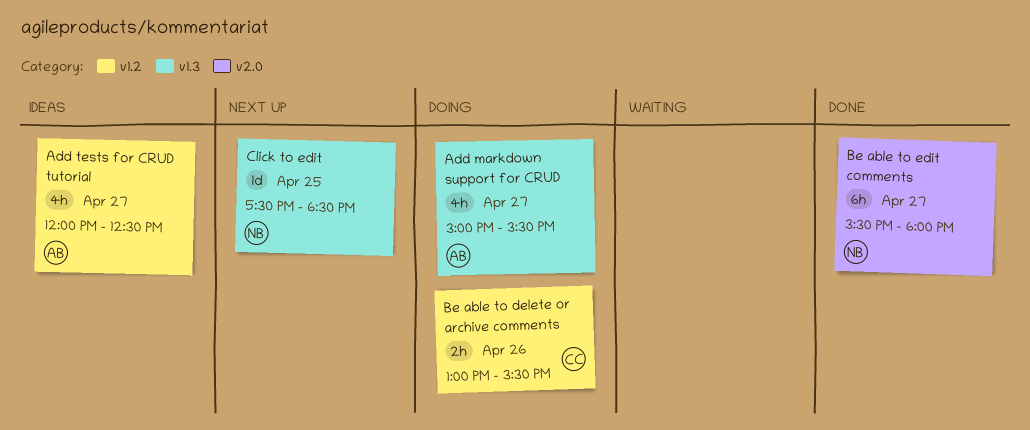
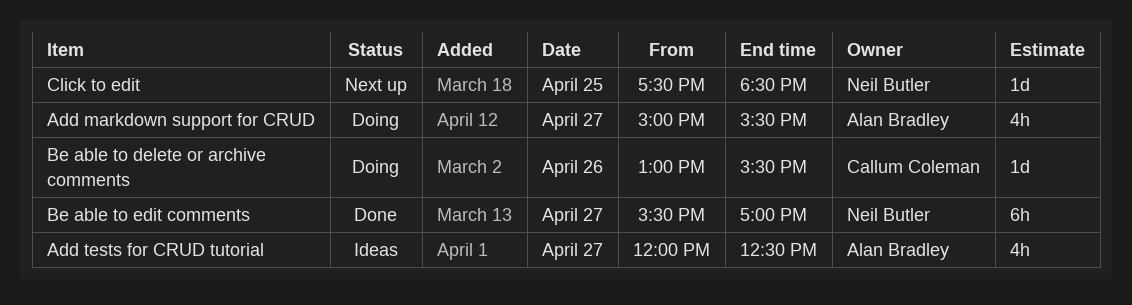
Be able to delete or archive comments, estimate: 2h -> 1d
Be able to edit comments, ends: 18:00 -> 17:00

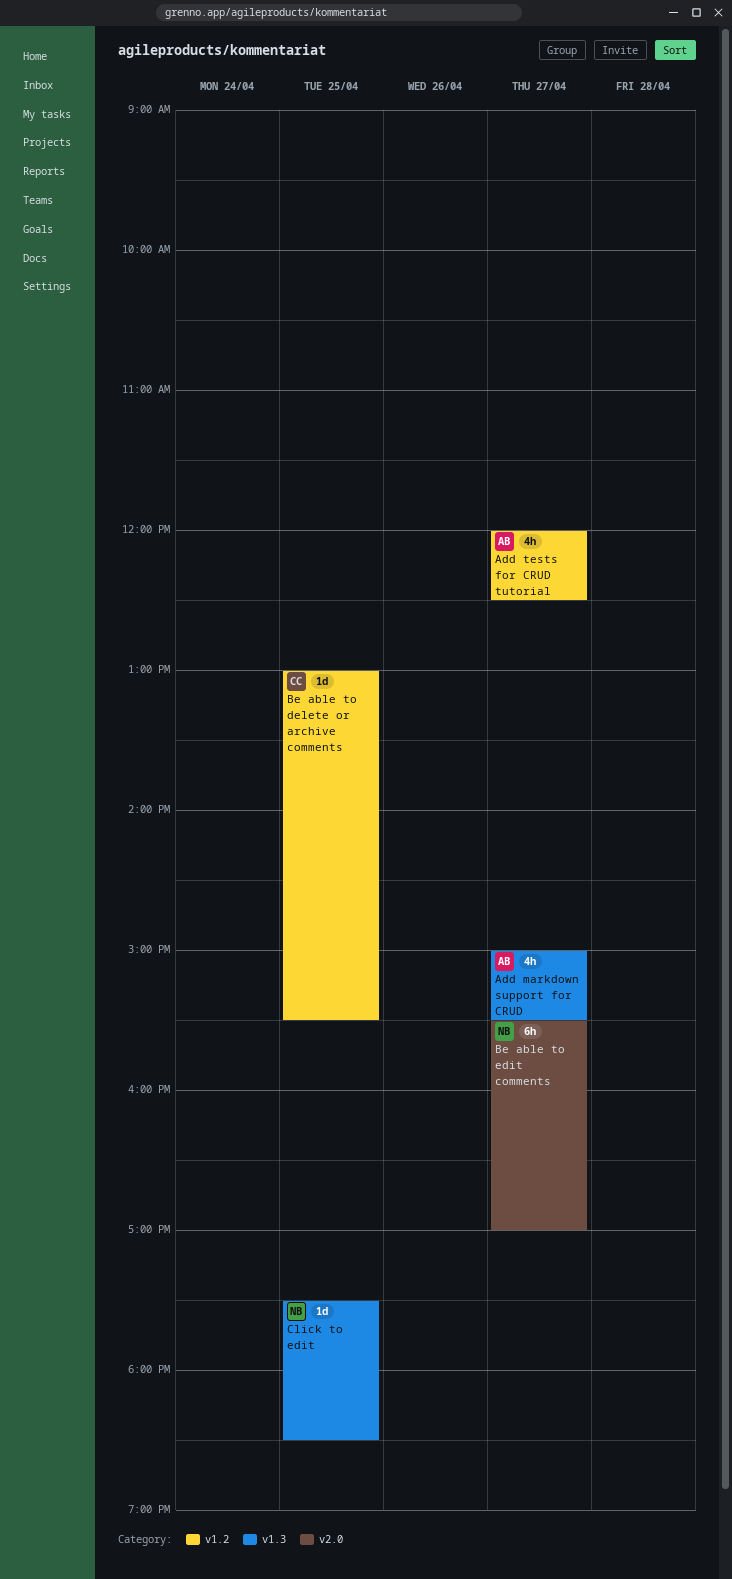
Be able to delete or archive comments, day: Apr 26 -> Apr 25

